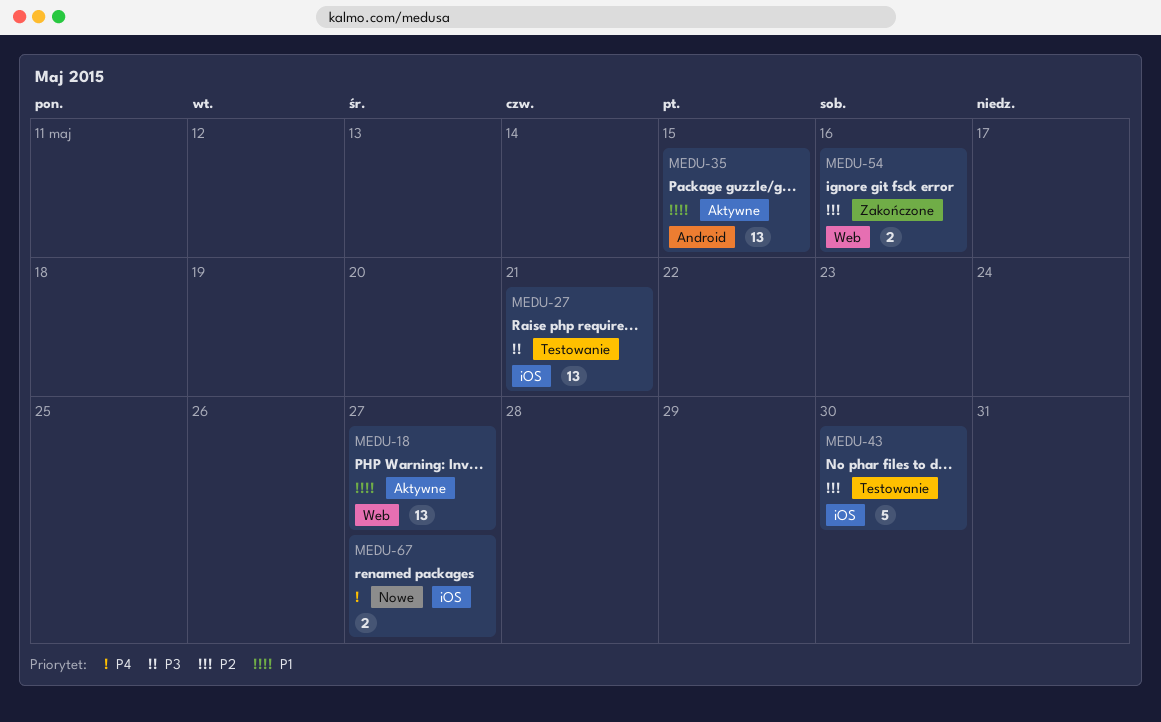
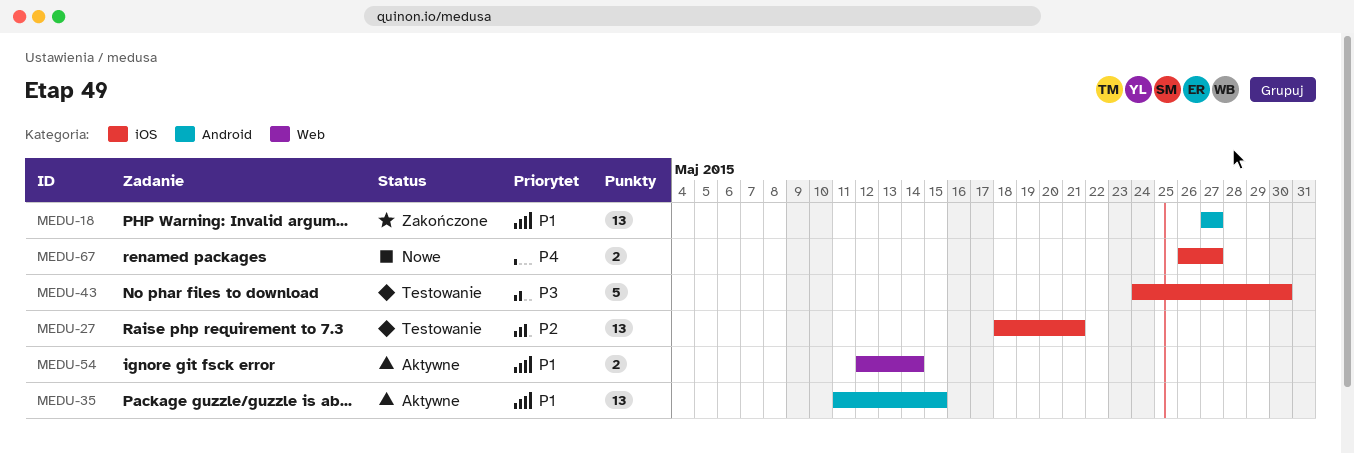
MEDU-18, status: Aktywne -> Zakończone
MEDU-18, label: Web -> Android
MEDU-27, priority: P3 -> P2
MEDU-43, priority: P2 -> P3
MEDU-54, status: Zakończone -> Aktywne
MEDU-54, priority: P2 -> P1
MEDU-54, due: May 16 -> May 14

